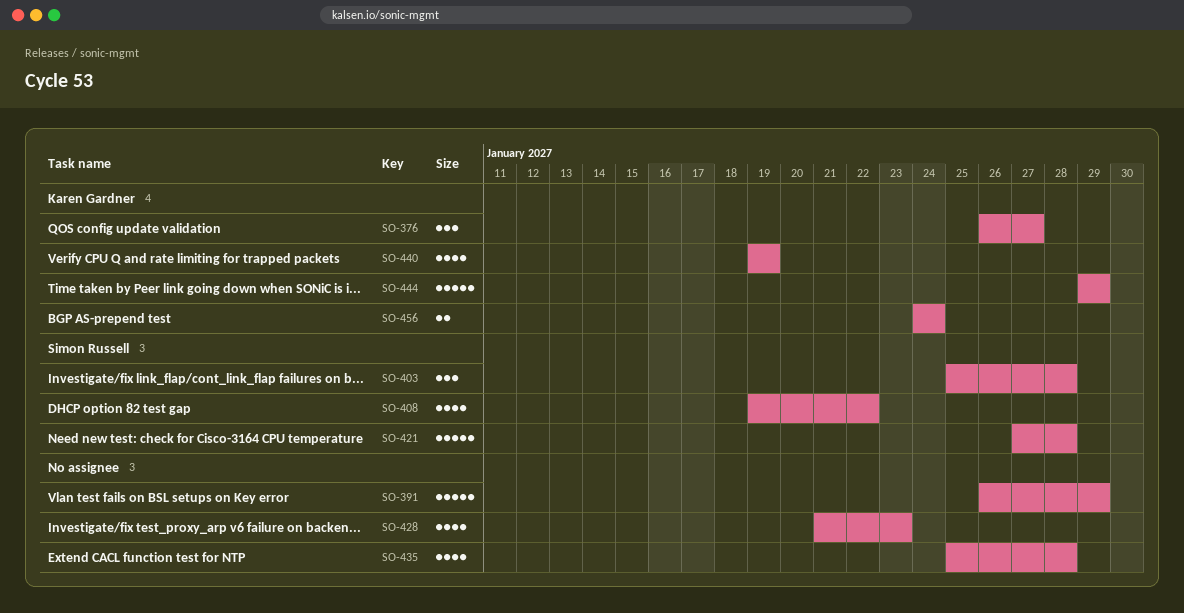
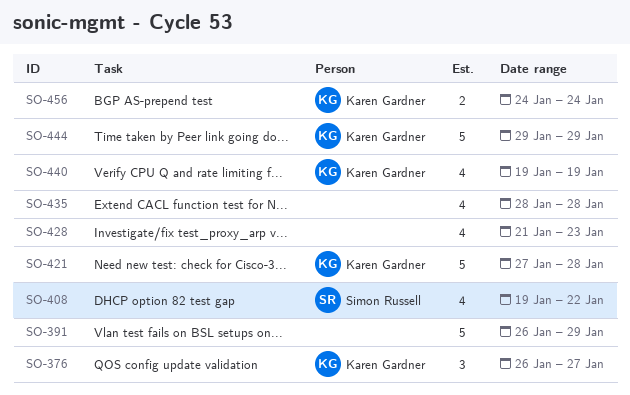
SO-403: present -> none
SO-421, owner: Simon Russell -> Karen Gardner
SO-435, start: Jan 25 -> Jan 28

